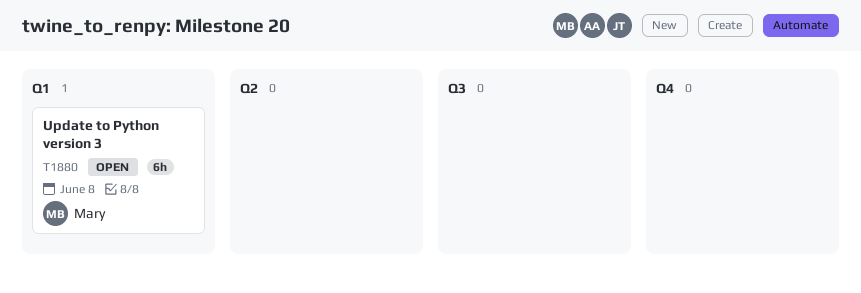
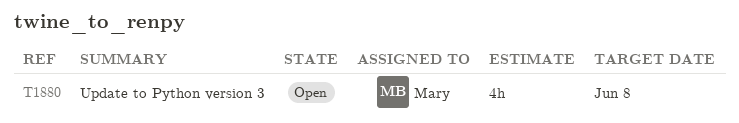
T1880, estimate: 6h -> 4h

